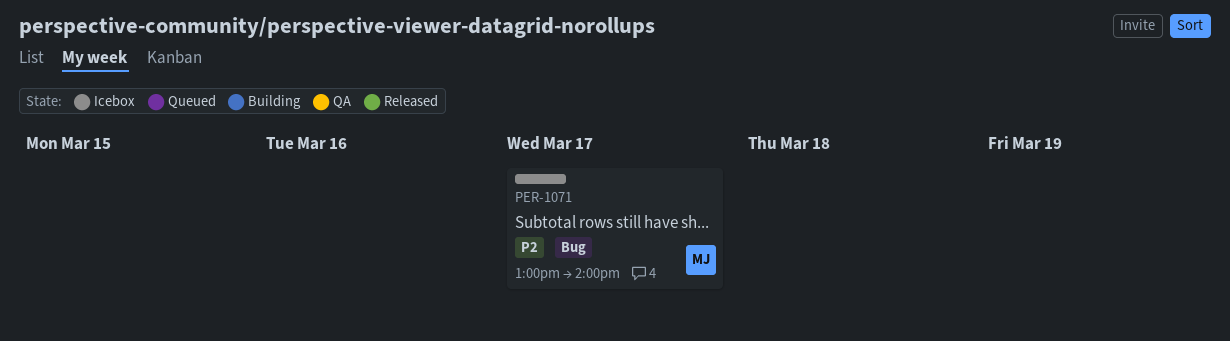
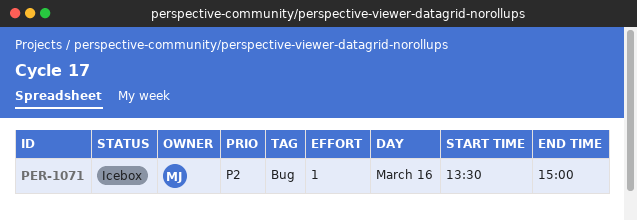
PER-1071, day: Mar 17 -> Mar 16
PER-1071, begins: 13:00 -> 13:30
PER-1071, ends: 14:00 -> 15:00

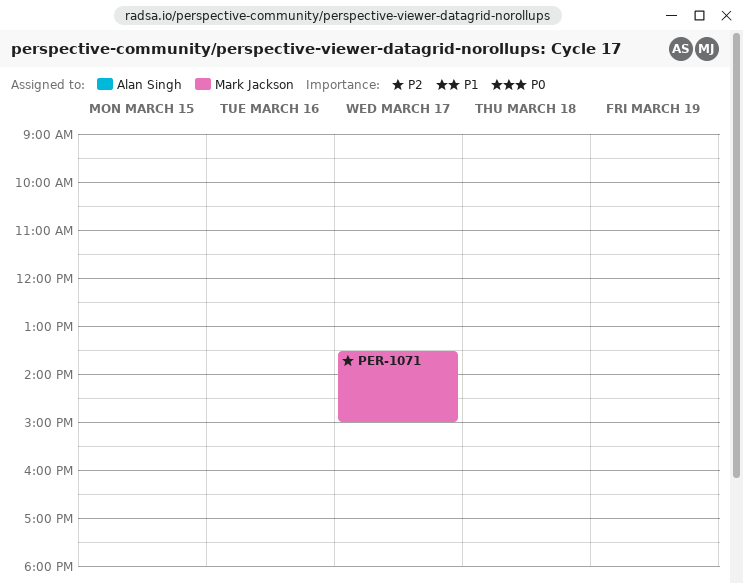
PER-1071, day: Mar 16 -> Mar 17

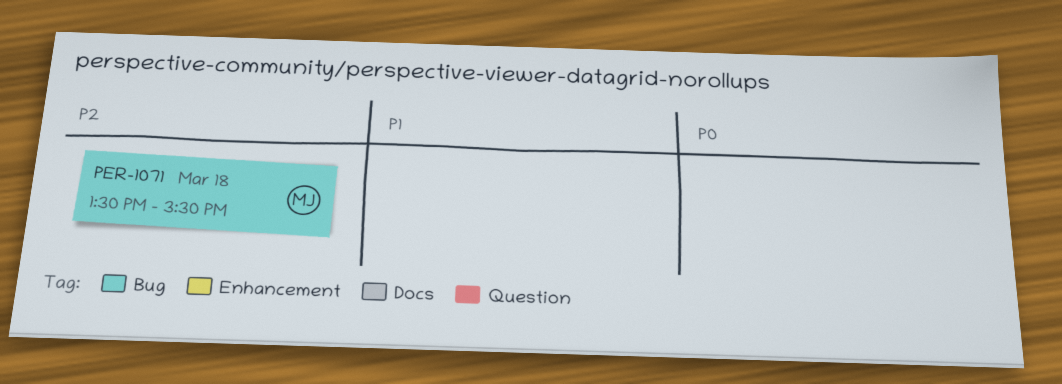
PER-1071, day: Mar 17 -> Mar 18
PER-1071, ends: 15:00 -> 15:30

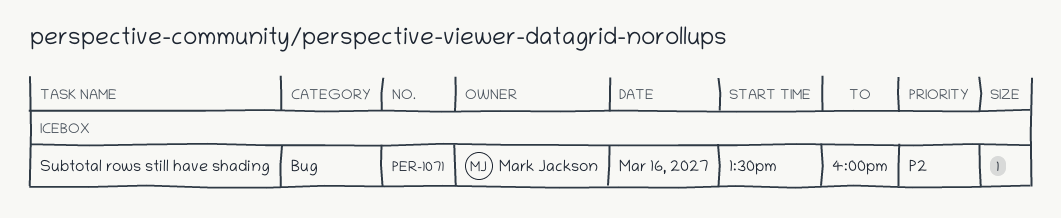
PER-1071, day: Mar 18 -> Mar 16
PER-1071, ends: 15:30 -> 16:00

